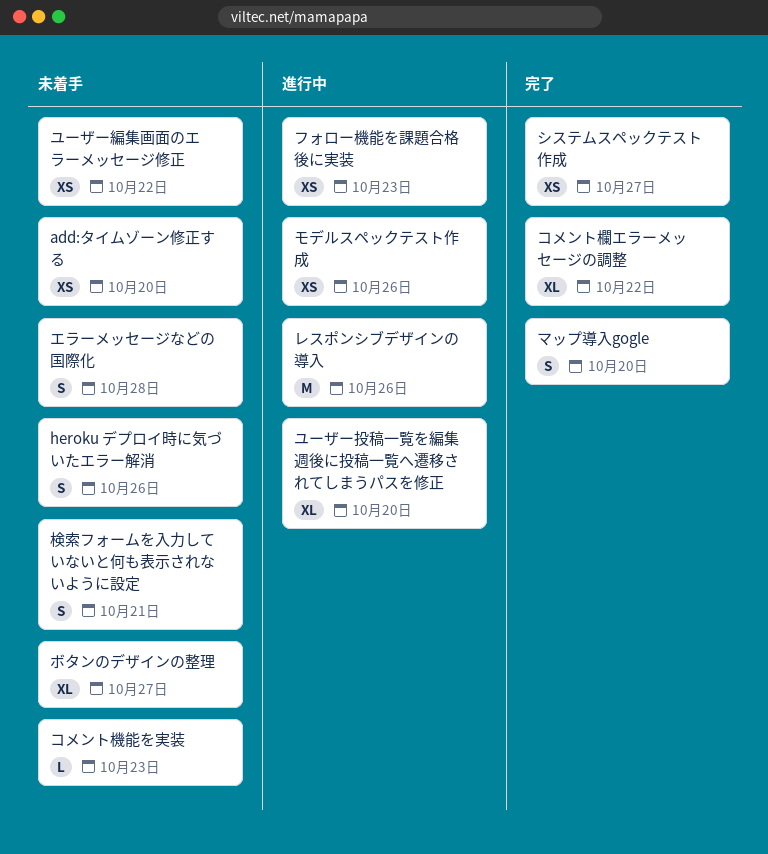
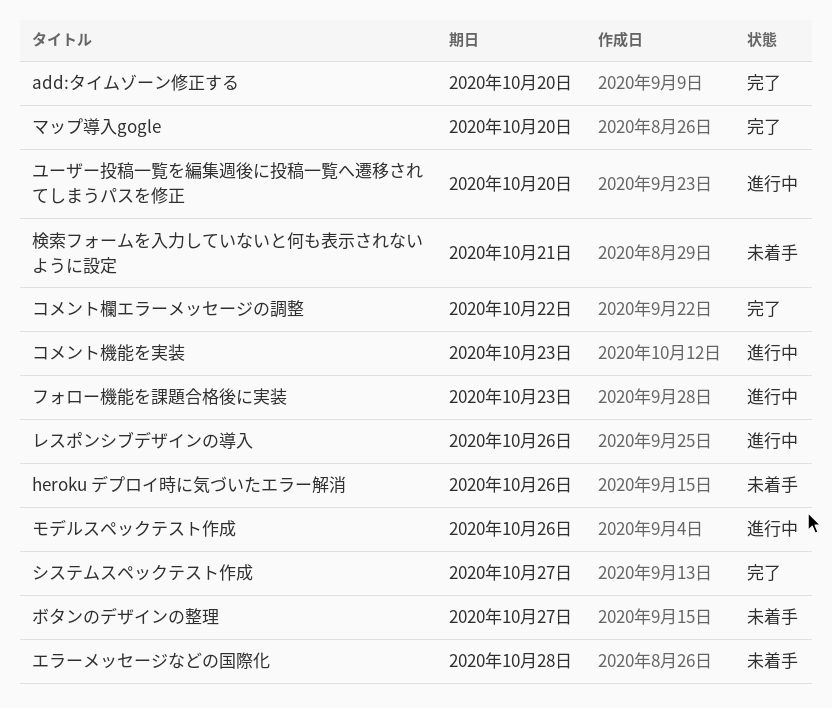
add:タイムゾーン修正する, status: 未着手 -> 完了
コメント機能を実装, status: 未着手 -> 進行中
ユーザー編集画面のエラーメッセージ修正: present -> none

